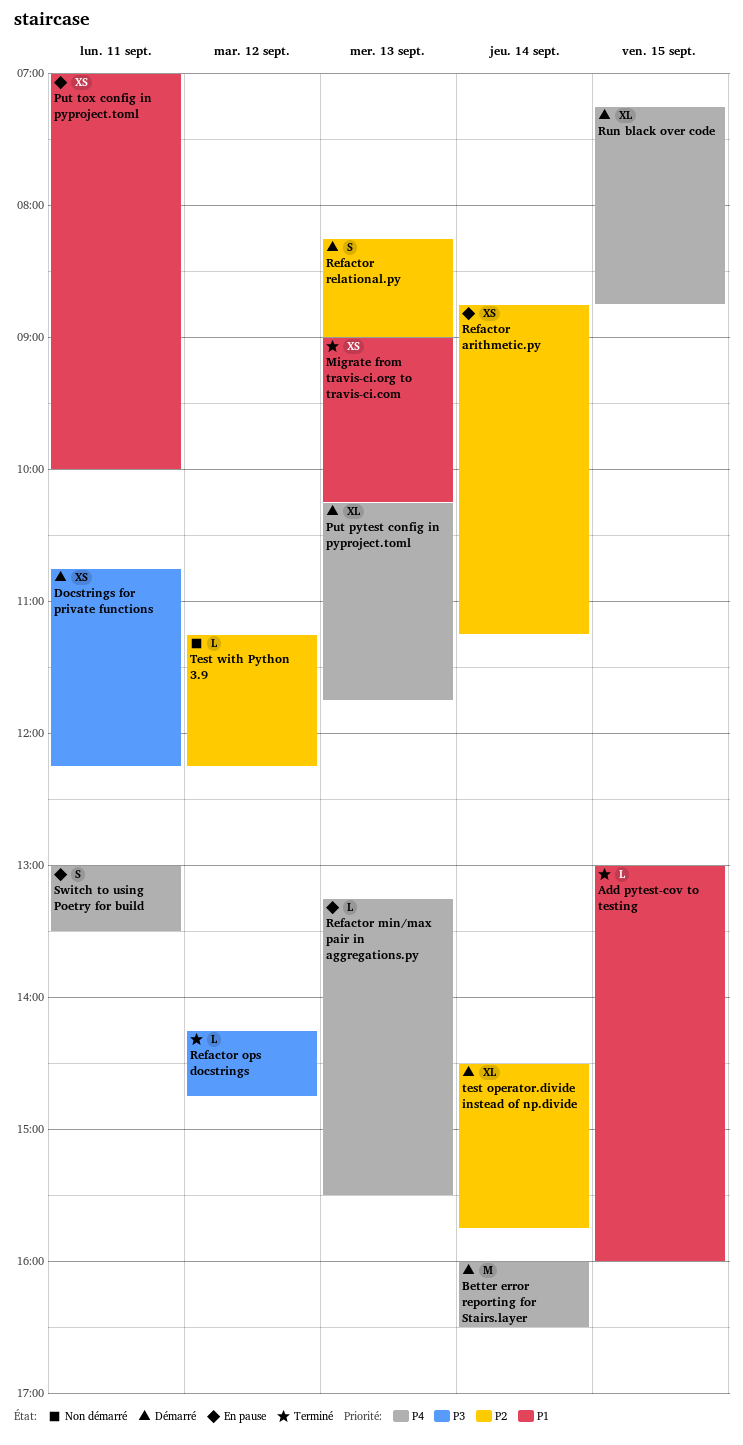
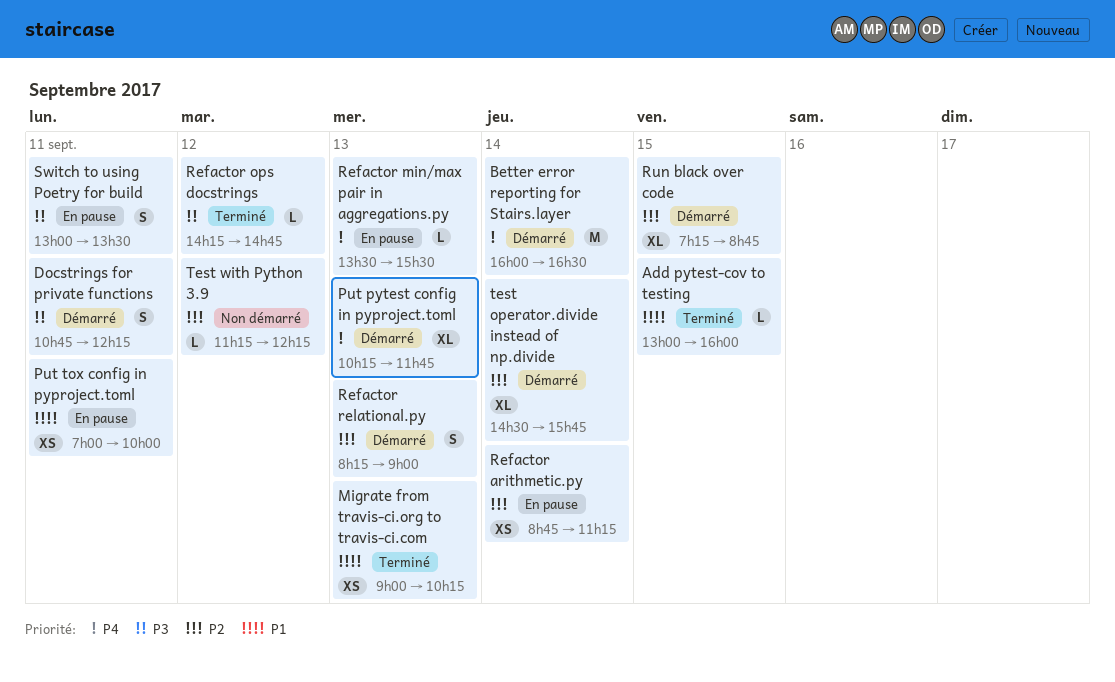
Docstrings for private functions, estimate: XS -> S
Refactor min/max pair in aggregations.py, begins: 13:15 -> 13:30
Run black over code, priority: P4 -> P2
Switch to using Poetry for build, priority: P4 -> P3

